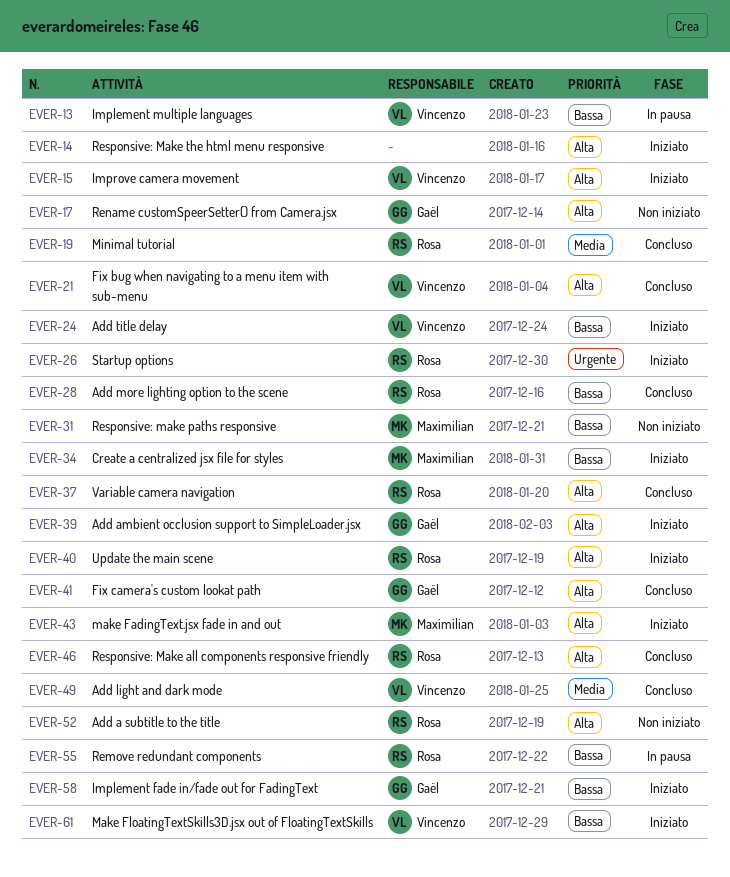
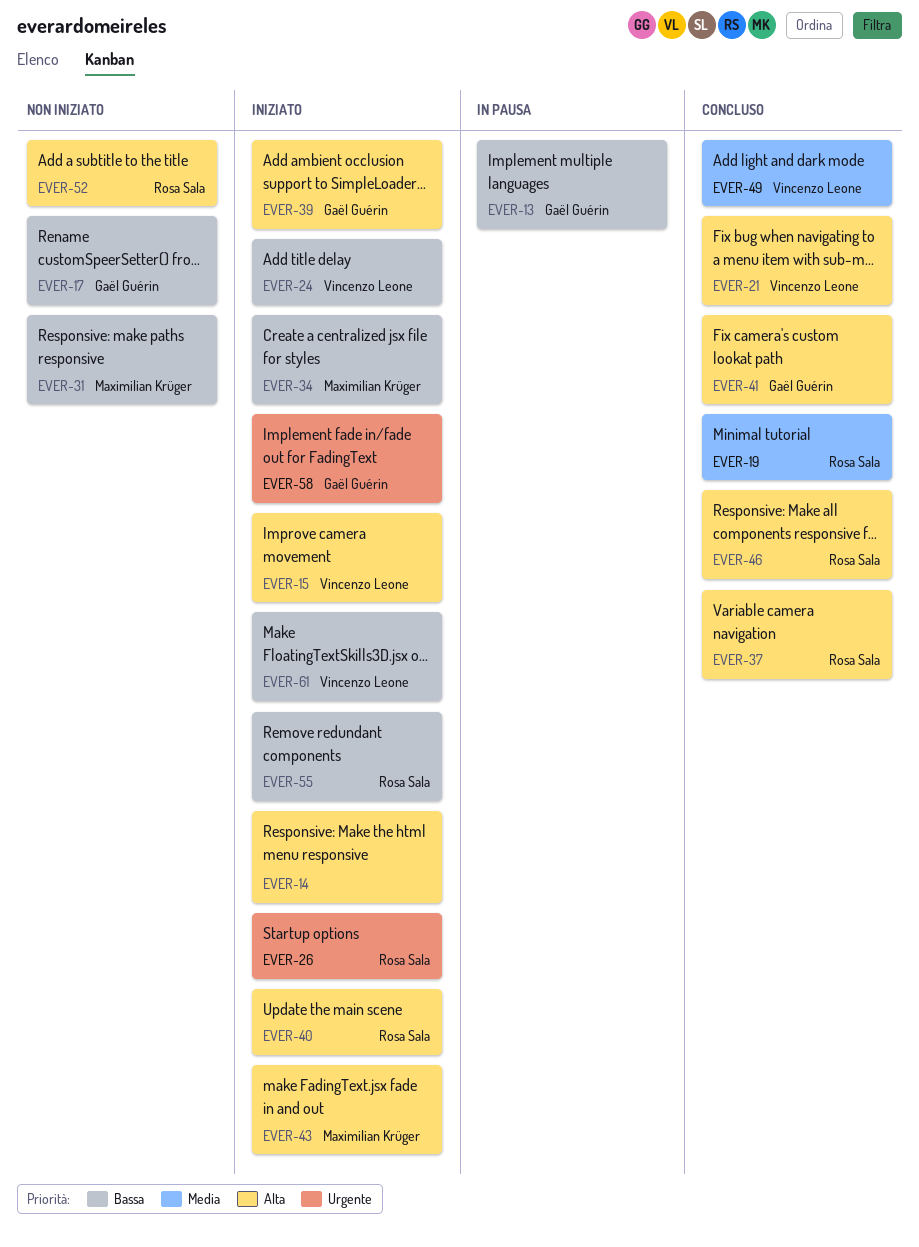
EVER-13, owner: Vincenzo Leone -> Gaël Guérin
EVER-17, priority: Alta -> Bassa
EVER-28: present -> none
EVER-55, status: In pausa -> Iniziato
EVER-58, priority: Bassa -> Urgente

